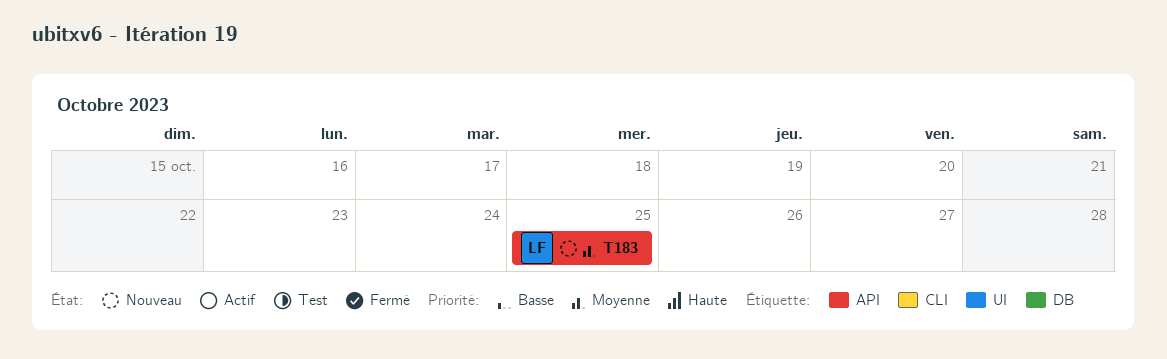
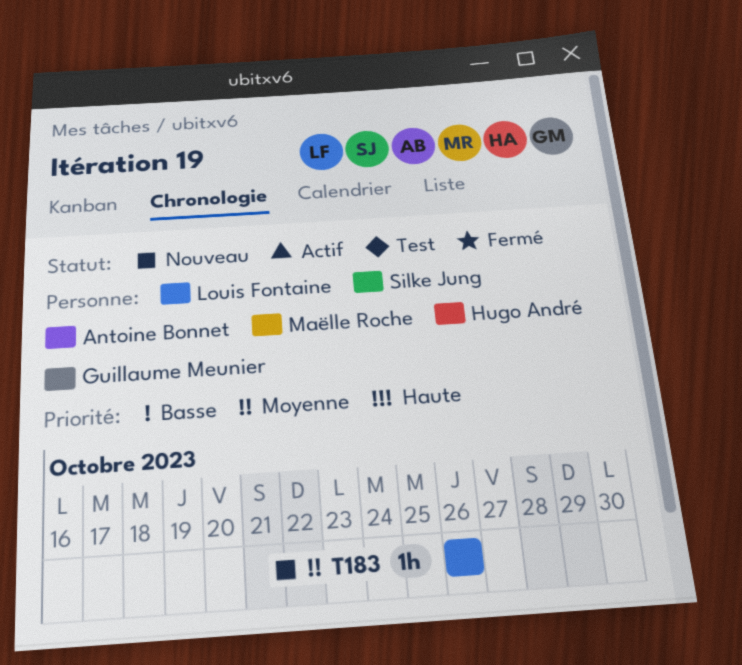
T183, start: Oct 25 -> Oct 26
T183, due: Oct 25 -> Oct 26

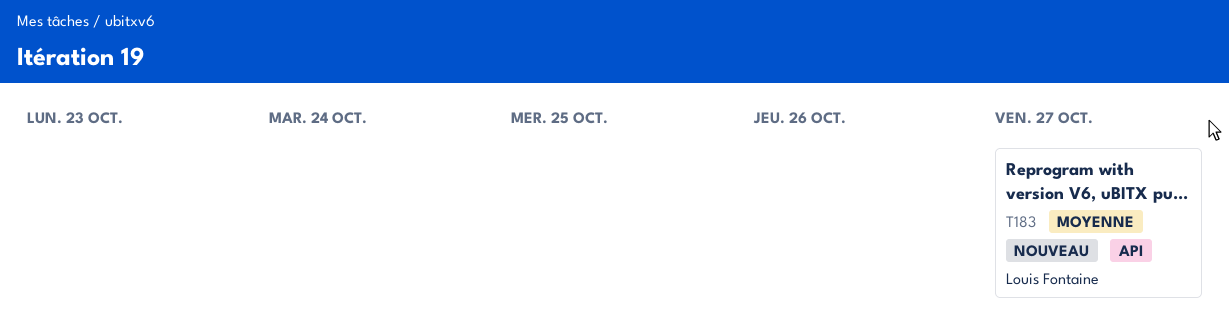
T183, due: Oct 26 -> Oct 27

